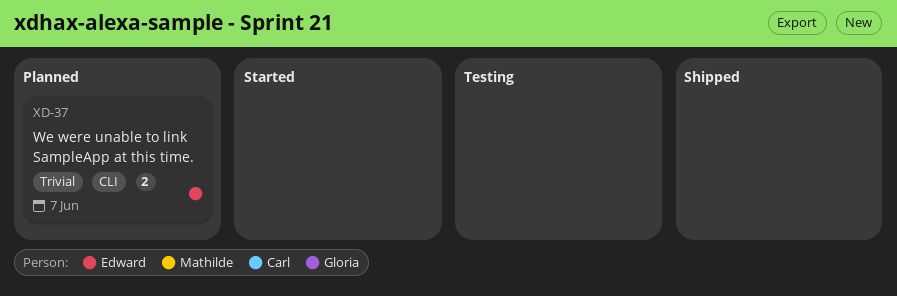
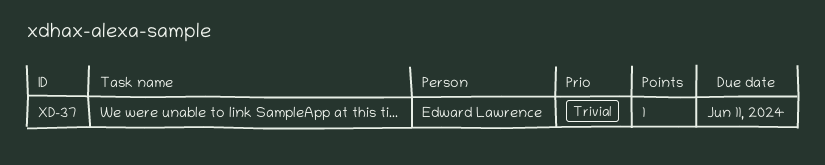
XD-37, estimate: 2 -> 1
XD-37, due: Jun 7 -> Jun 11

